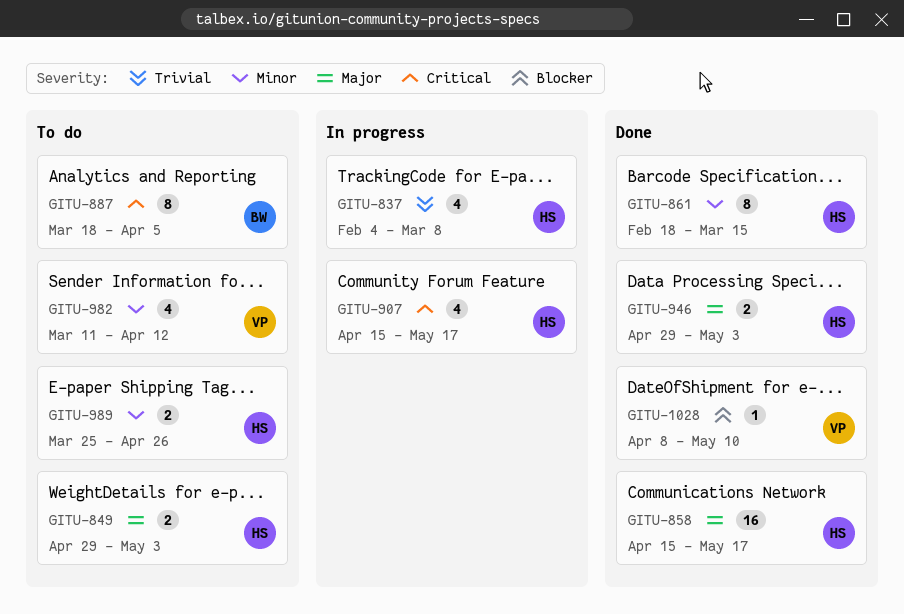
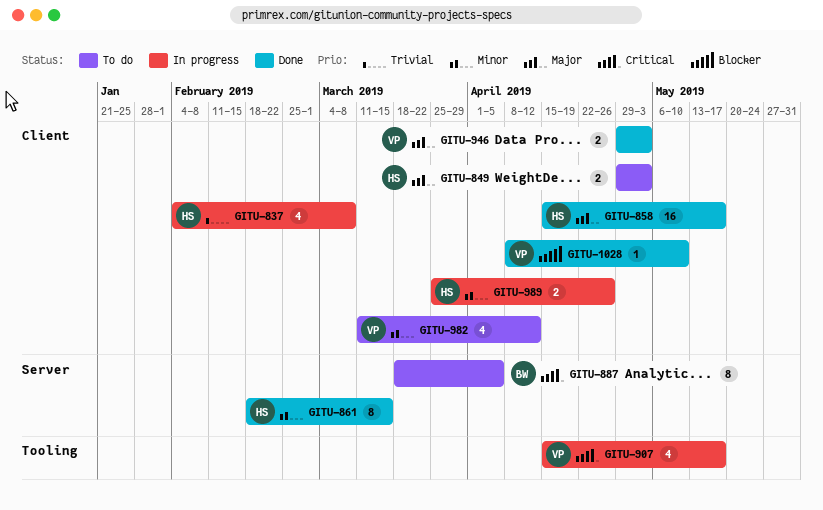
GITU-907, owner: HS -> VP
GITU-946, owner: HS -> VP
GITU-989, status: To do -> In progress

